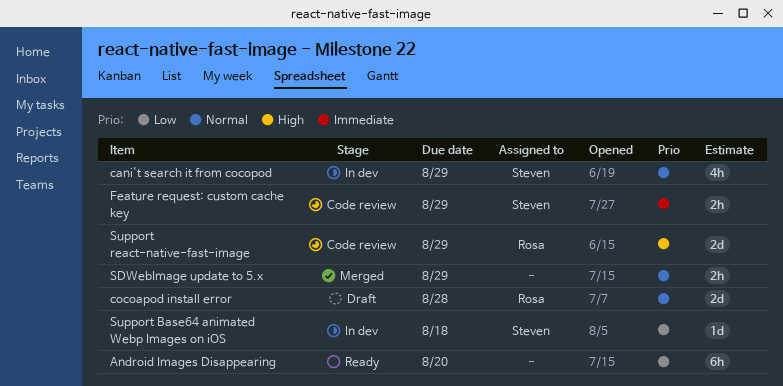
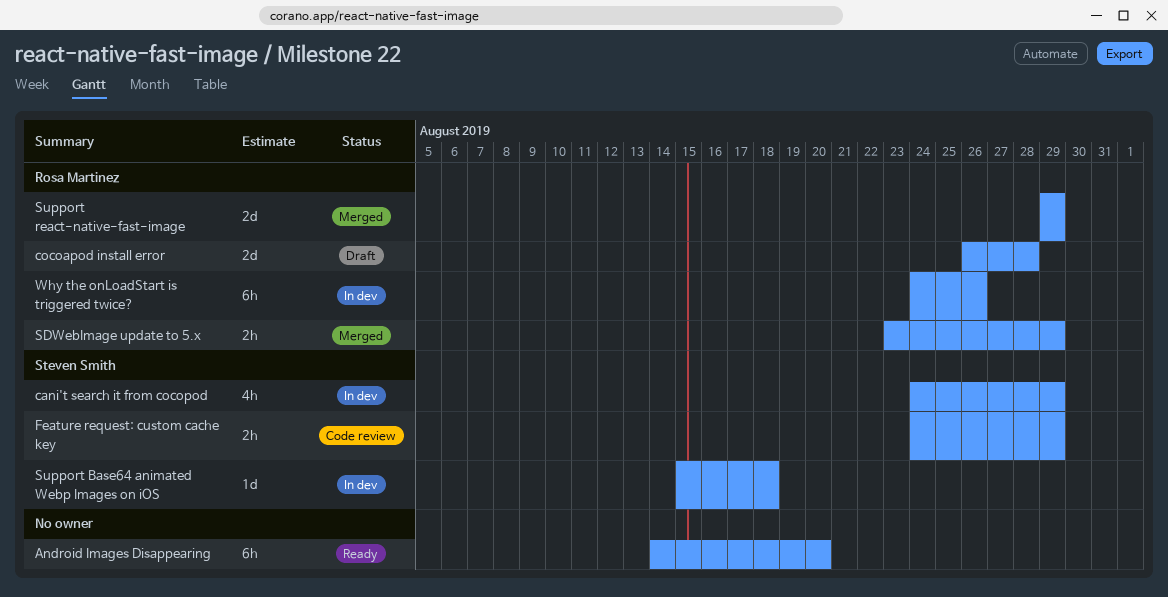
SDWebImage update to 5.x, owner: none -> Rosa Martinez
Support react-native-fast-image, status: Code review -> Merged
Why the onLoadStart is triggered twice?: none -> present

